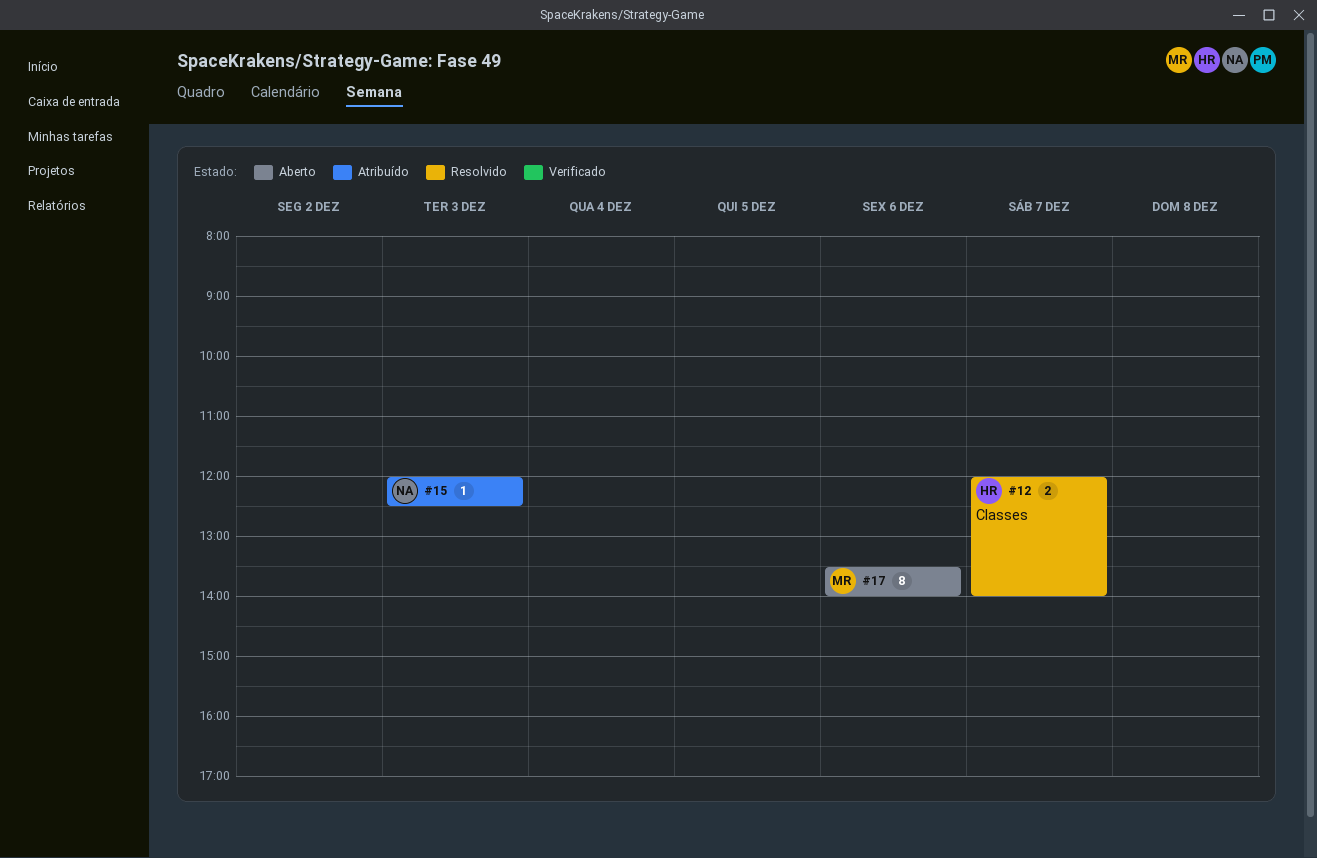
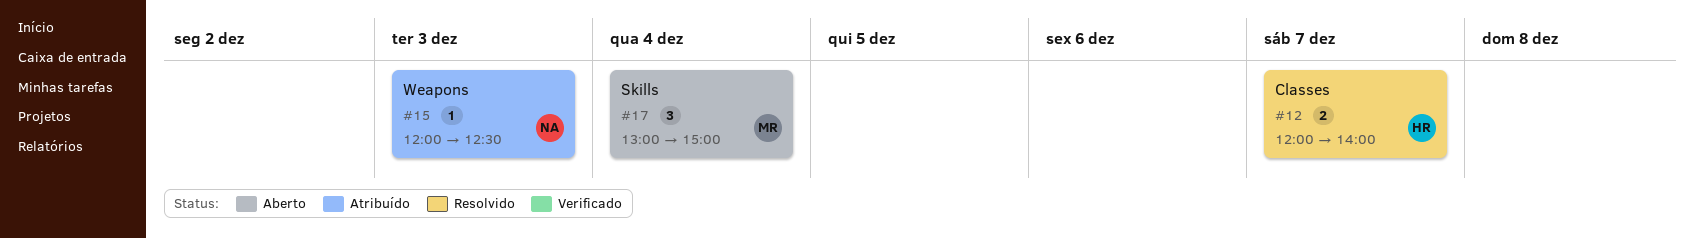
#17, estimate: 8 -> 3
#17, day: Dec 6 -> Dec 4
#17, begins: 13:30 -> 13:00
#17, ends: 14:00 -> 15:00

